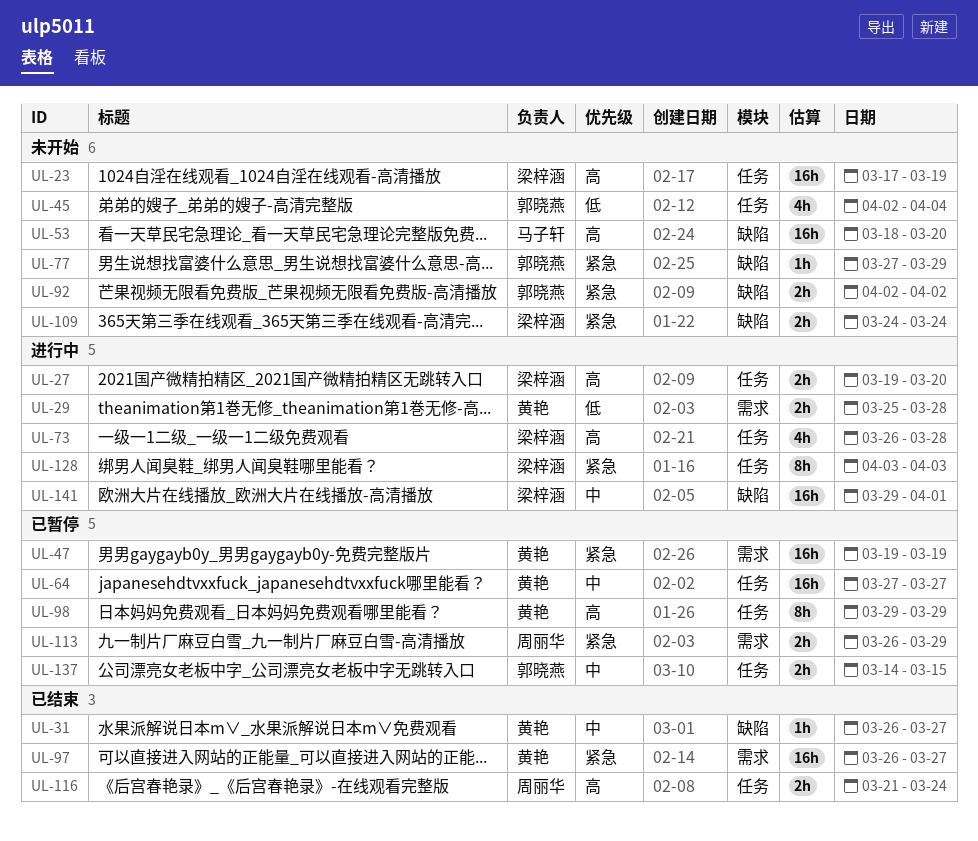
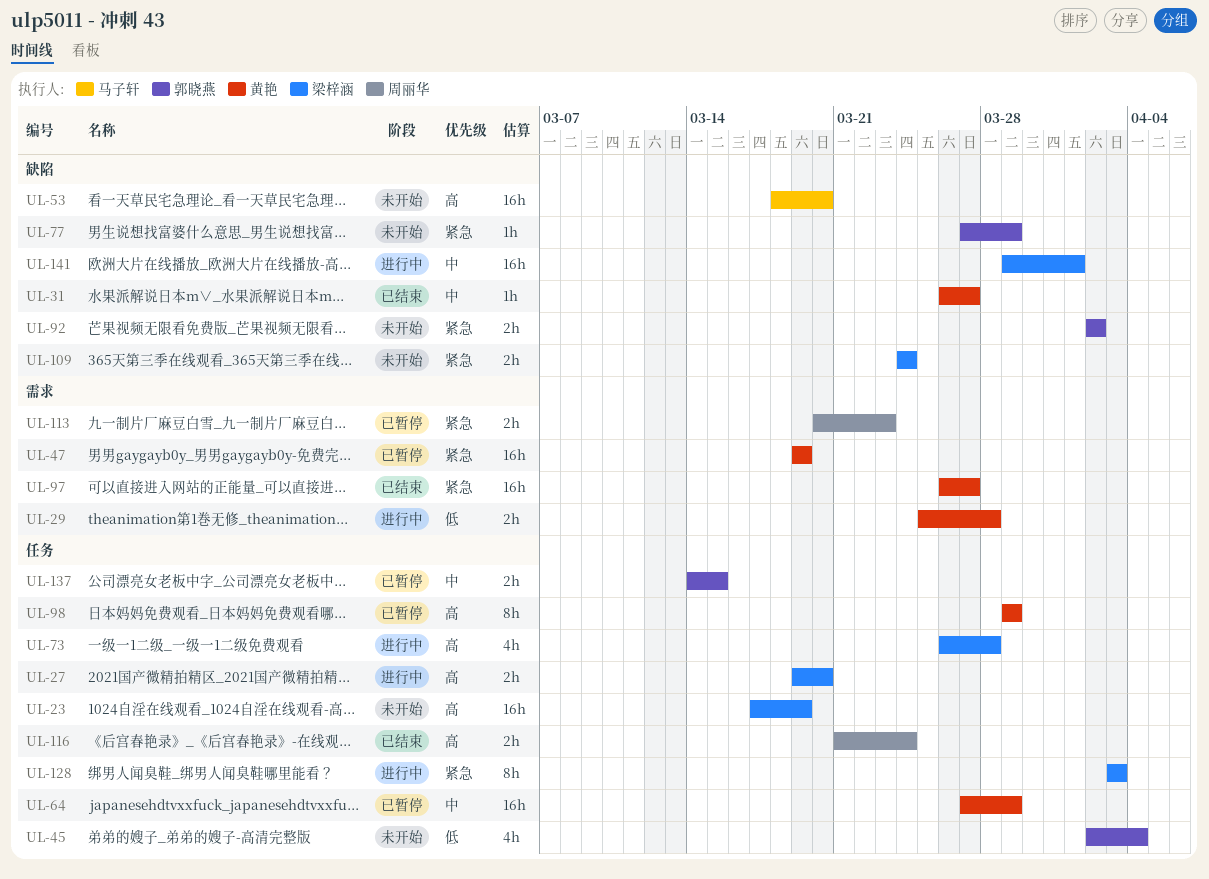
UL-64, due: Mar 27 -> Mar 29
UL-113, start: Mar 26 -> Mar 20
UL-113, due: Mar 29 -> Mar 23

